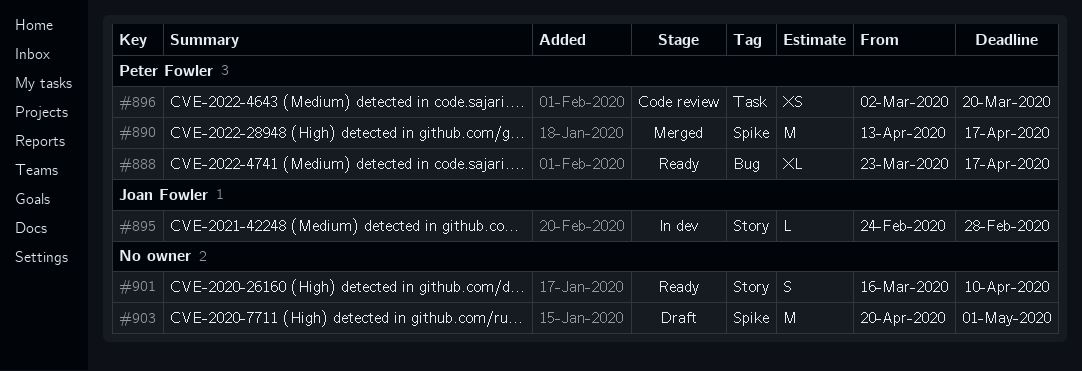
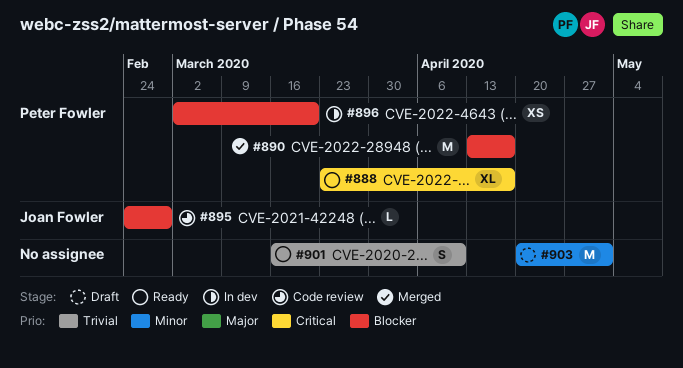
#895, status: In dev -> Code review
#896, status: Code review -> In dev

